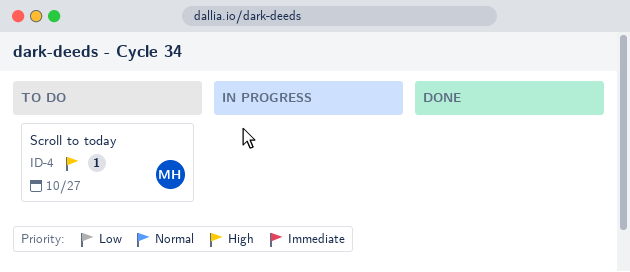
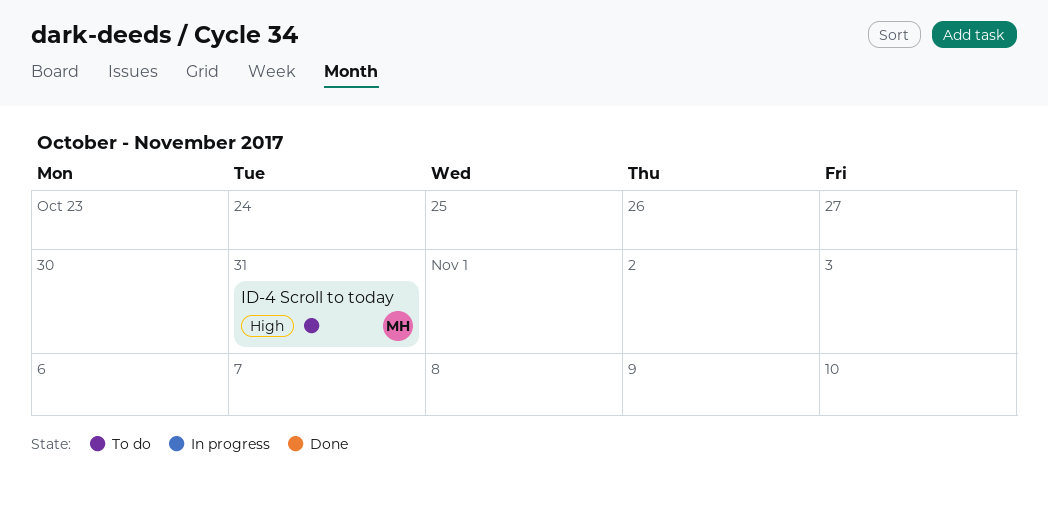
ID-4, due: Oct 27 -> Oct 31

